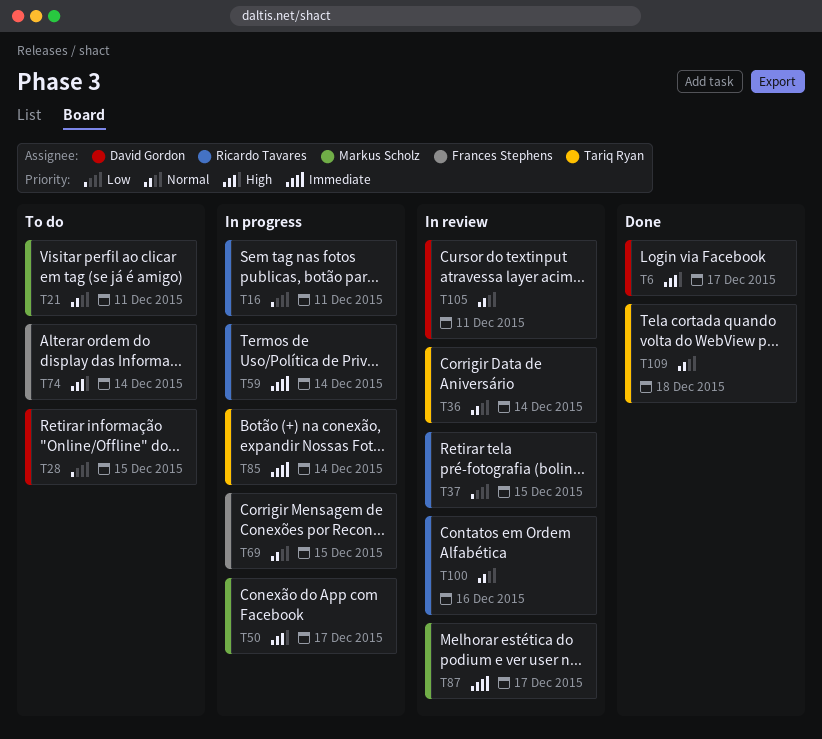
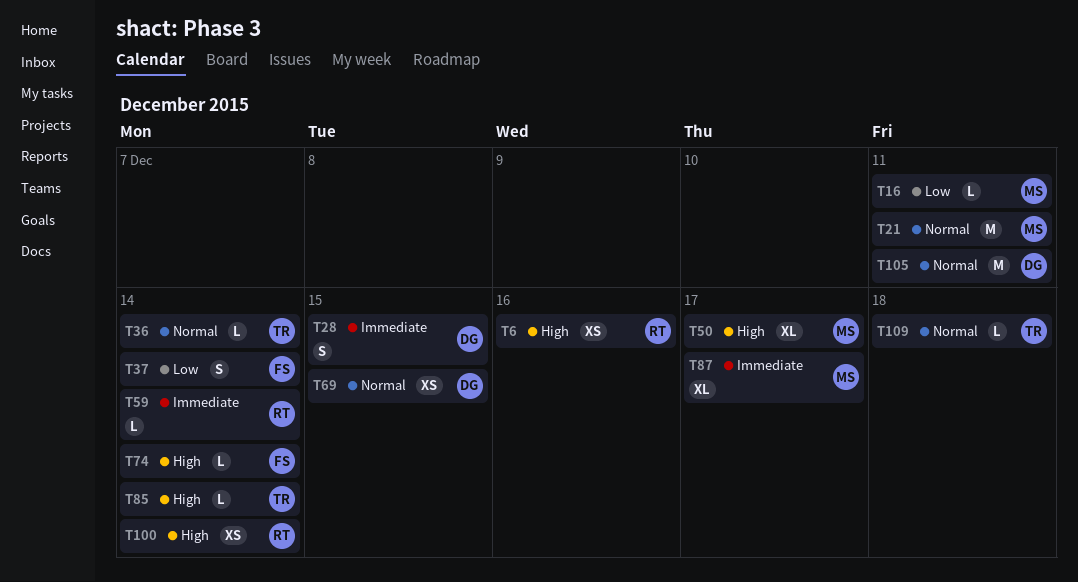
T6, owner: David Gordon -> Ricardo Tavares
T6, due: Dec 17 -> Dec 16
T16, owner: Ricardo Tavares -> Markus Scholz
T28, priority: Low -> Immediate
T37, owner: Ricardo Tavares -> Frances Stephens
T37, due: Dec 15 -> Dec 14
T69, owner: Frances Stephens -> David Gordon
T85, priority: Immediate -> High
T100, priority: Normal -> High
T100, due: Dec 16 -> Dec 14

